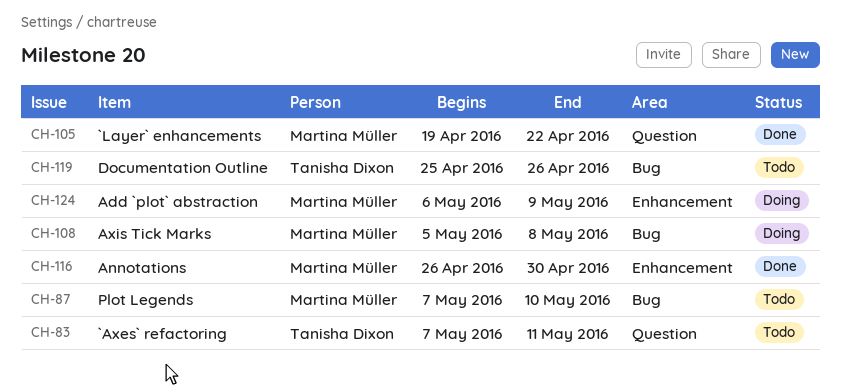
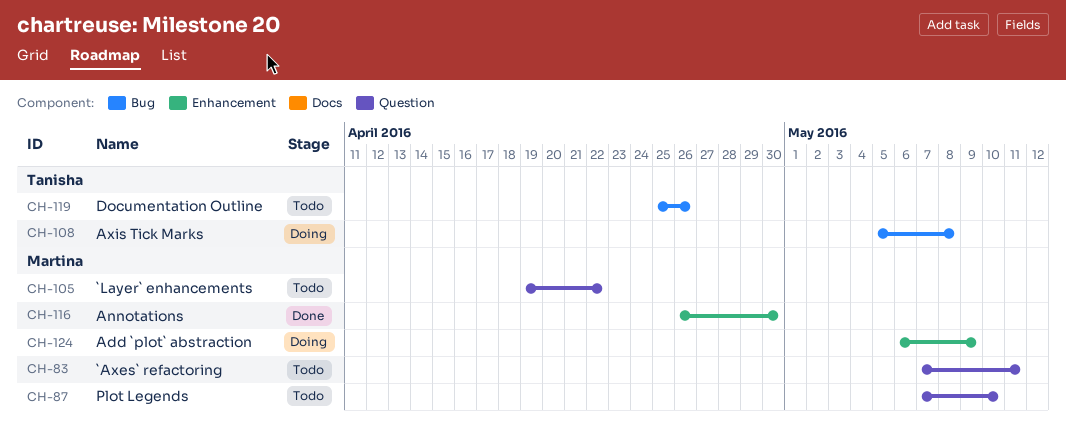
CH-83, owner: Tanisha Dixon -> Martina Müller
CH-87, label: Bug -> Question
CH-105, status: Done -> Todo
CH-108, owner: Martina Müller -> Tanisha Dixon

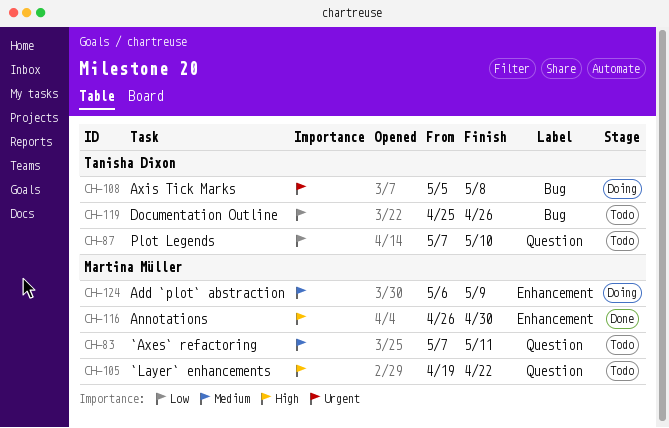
CH-87, owner: Martina Müller -> Tanisha Dixon

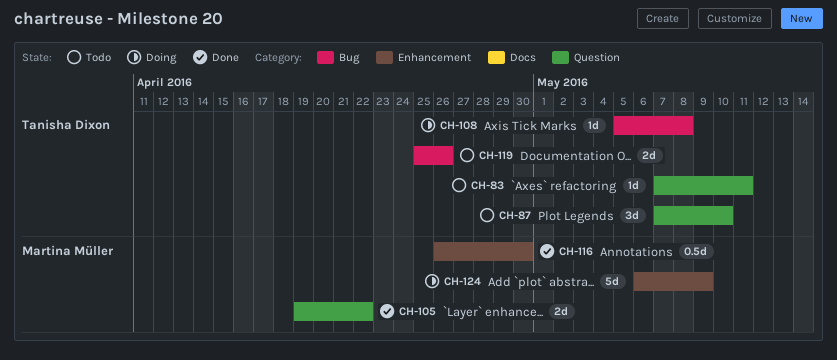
CH-83, owner: Martina Müller -> Tanisha Dixon
CH-105, status: Todo -> Done

